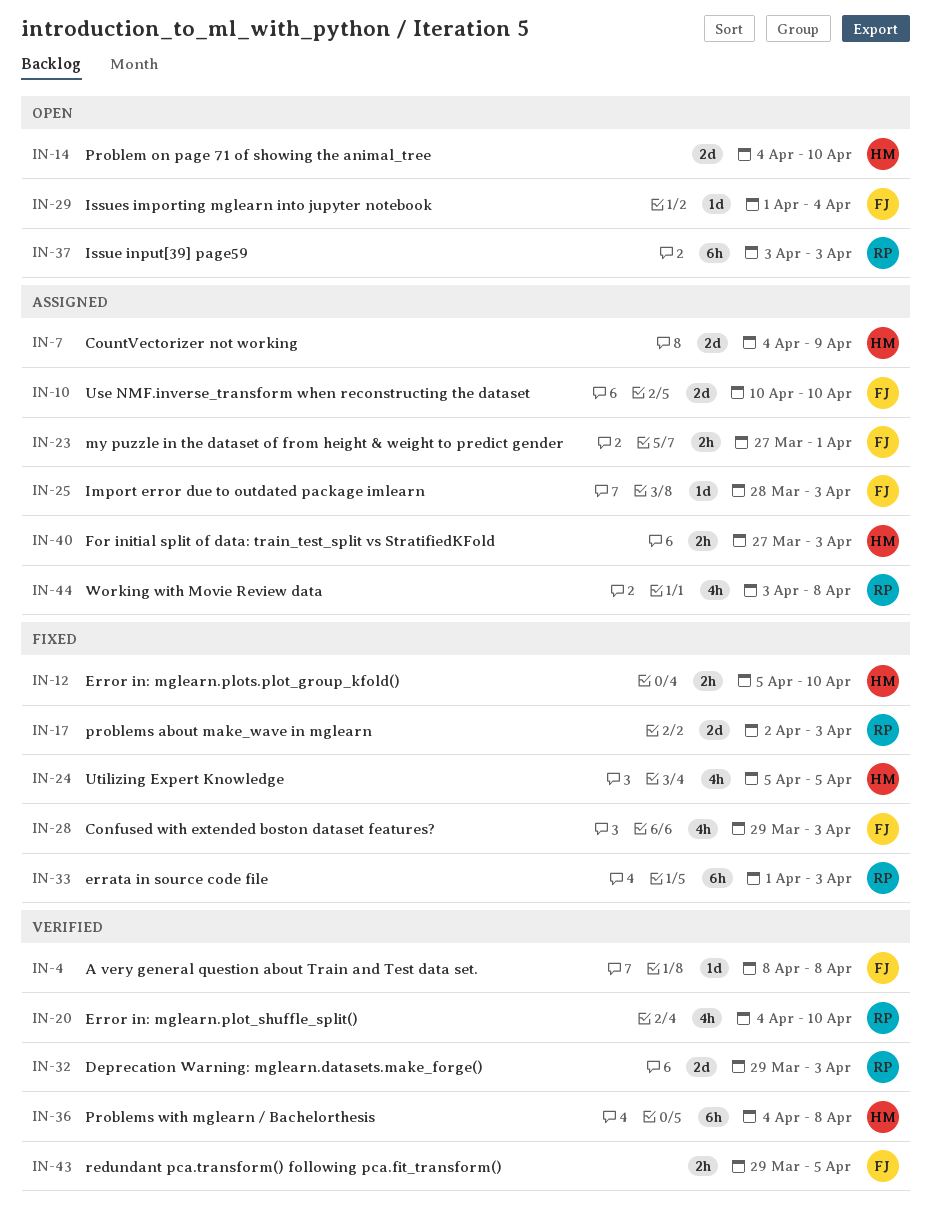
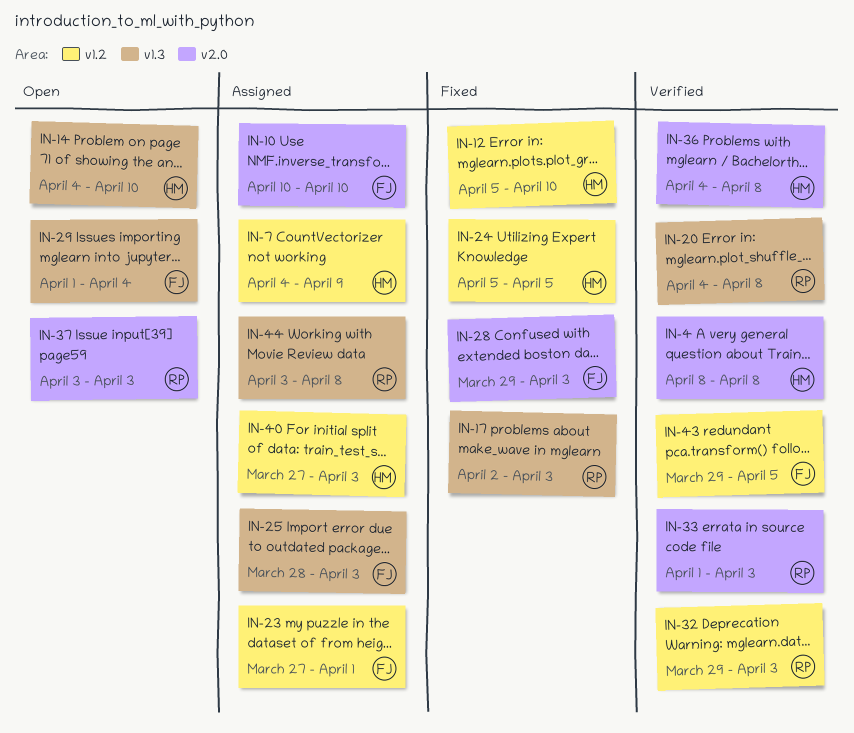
IN-4, owner: FJ -> HM
IN-20, due: Apr 10 -> Apr 8
IN-33, status: Fixed -> Verified

